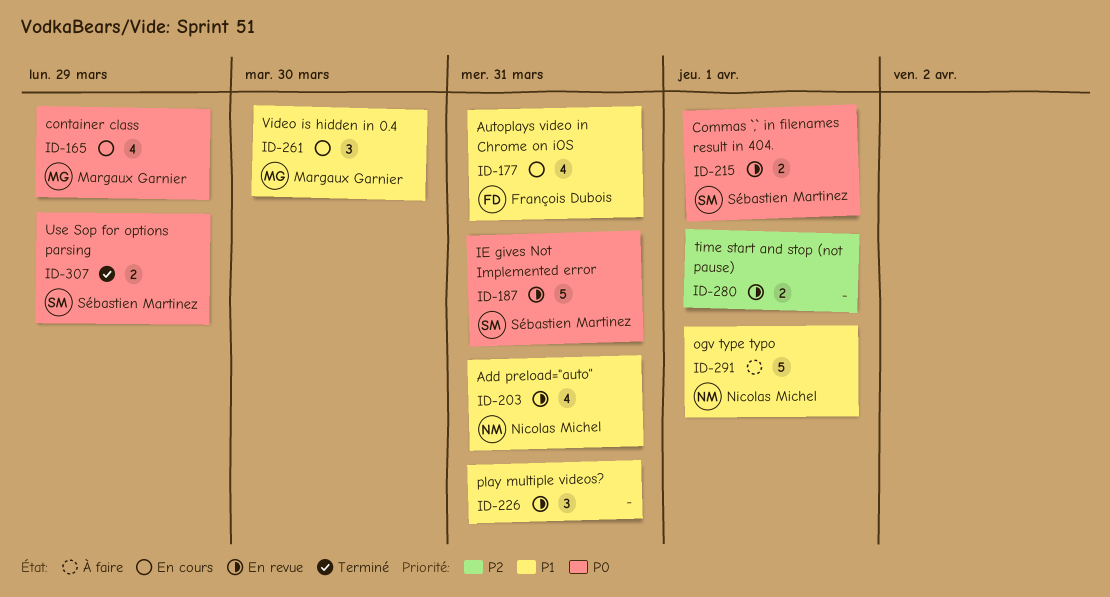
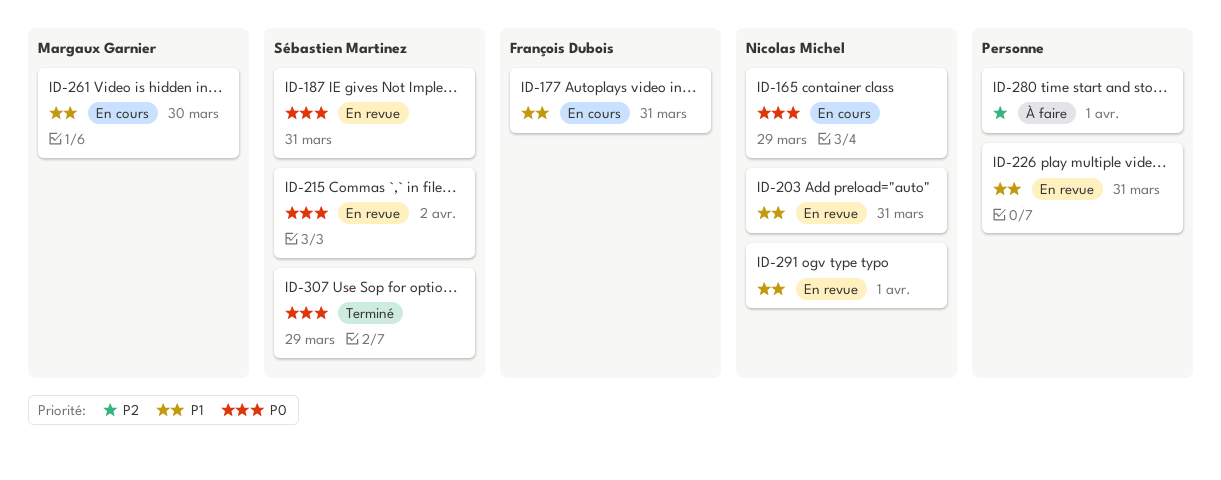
ID-165, owner: Margaux Garnier -> Nicolas Michel
ID-215, due: Apr 1 -> Apr 2
ID-280, status: En revue -> À faire
ID-291, status: À faire -> En revue

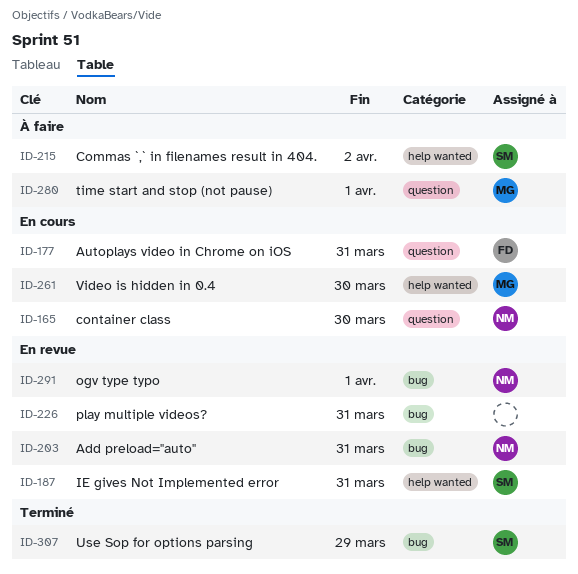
ID-165, due: Mar 29 -> Mar 30
ID-215, status: En revue -> À faire
ID-280, owner: none -> Margaux Garnier

